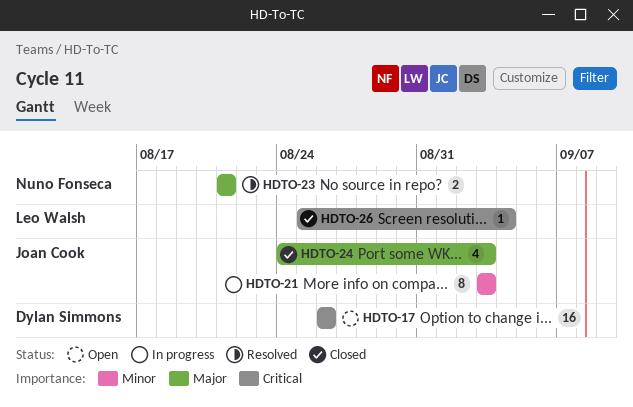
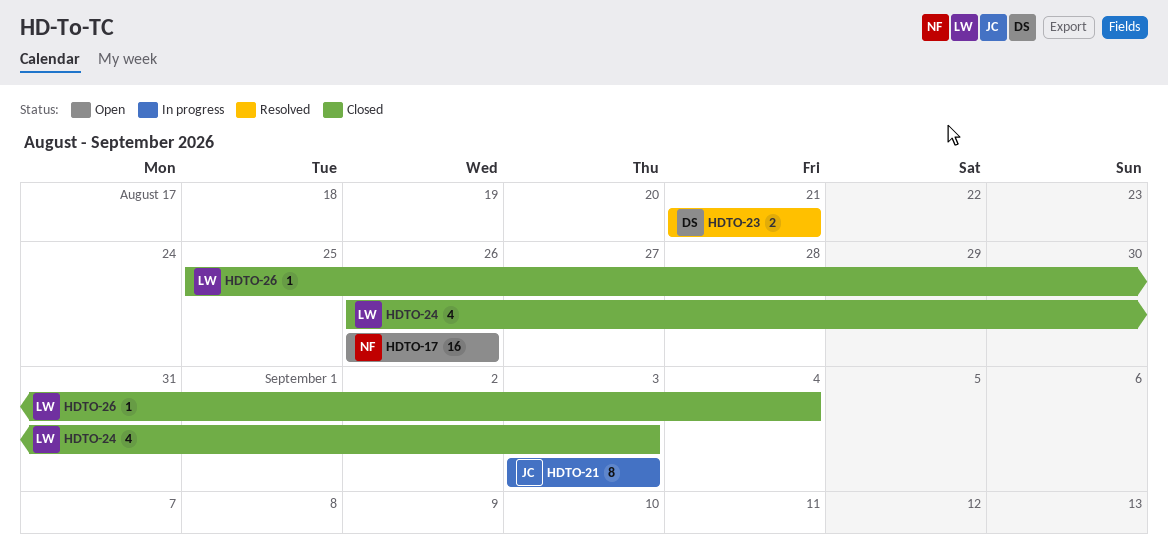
HDTO-17, owner: Dylan Simmons -> Nuno Fonseca
HDTO-23, owner: Nuno Fonseca -> Dylan Simmons
HDTO-24, owner: Joan Cook -> Leo Walsh
HDTO-24, start: Aug 24 -> Aug 26

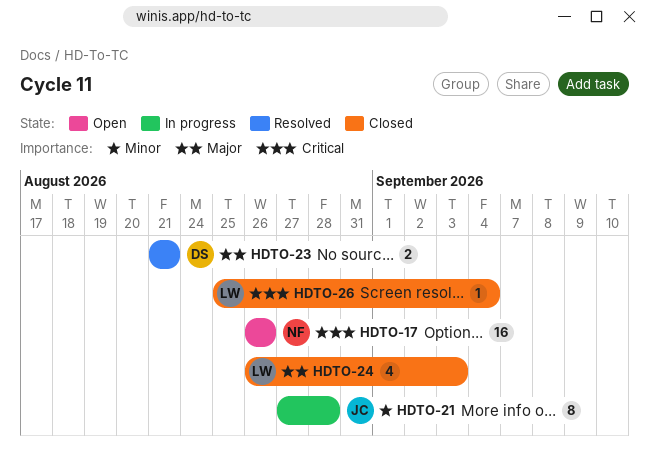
HDTO-21, start: Sep 3 -> Aug 27
HDTO-21, due: Sep 3 -> Aug 28

